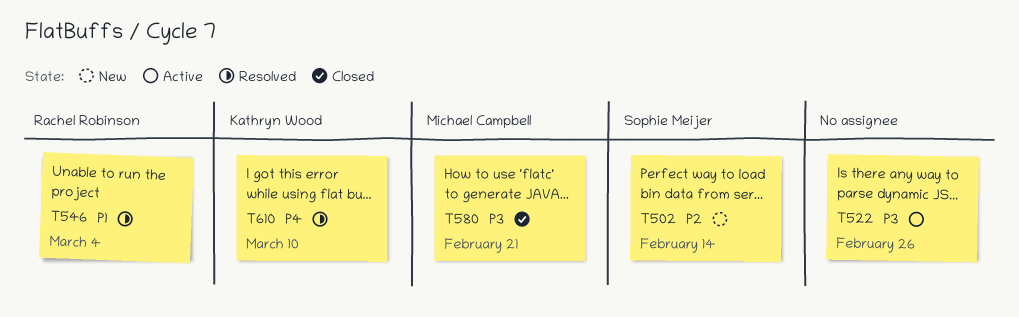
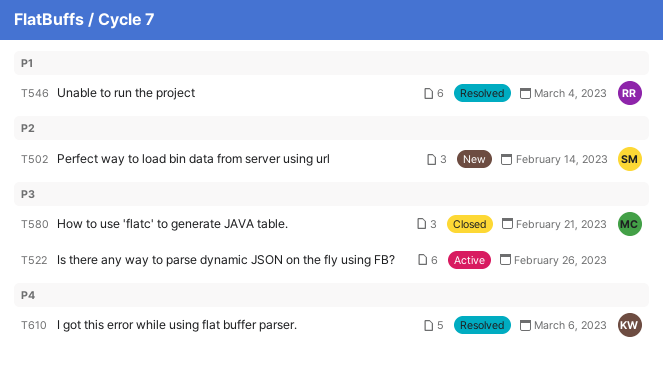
T610, due: Mar 10 -> Mar 6

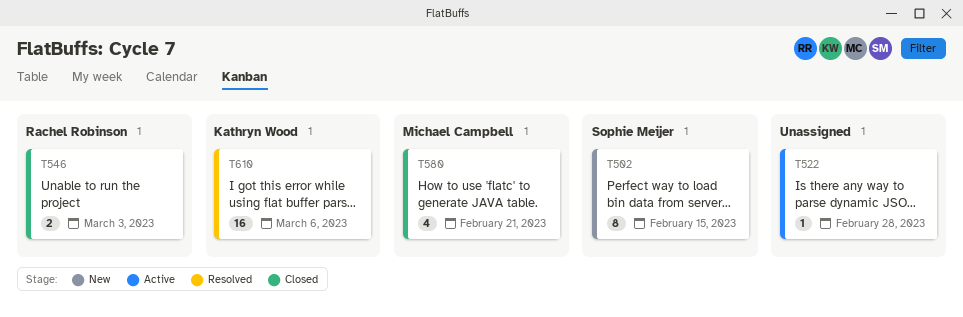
T502, due: Feb 14 -> Feb 15
T522, due: Feb 26 -> Feb 28
T546, status: Resolved -> Closed
T546, due: Mar 4 -> Mar 3

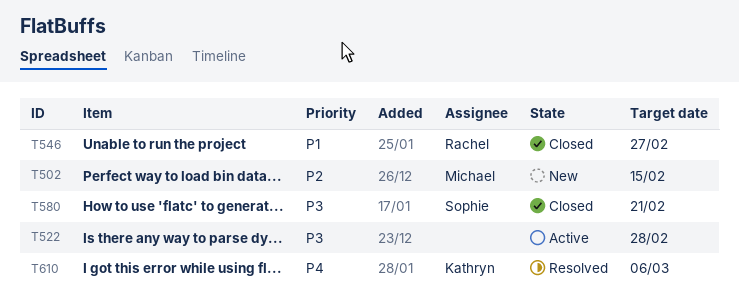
T502, owner: Sophie Meijer -> Michael Campbell
T546, due: Mar 3 -> Feb 27
T580, owner: Michael Campbell -> Sophie Meijer

